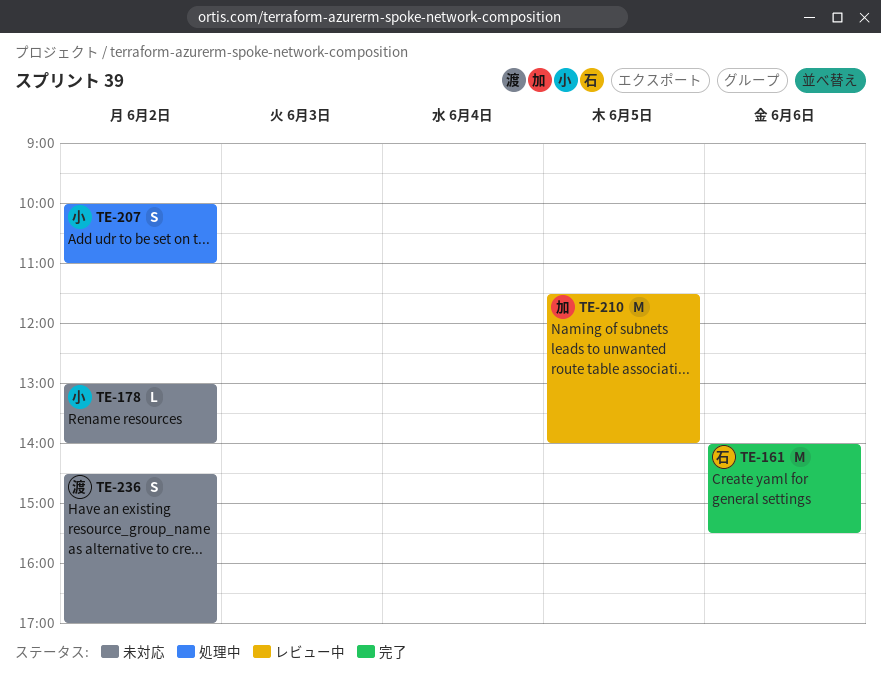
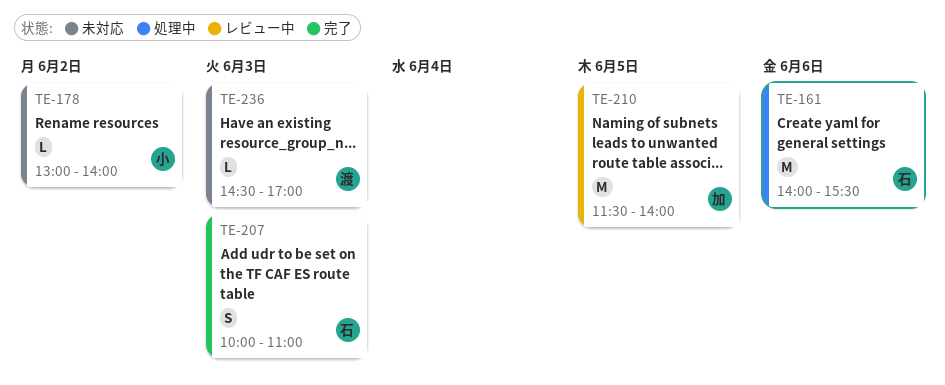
TE-161, status: 完了 -> 処理中
TE-207, status: 処理中 -> 完了
TE-207, owner: 小 -> 石
TE-207, day: Jun 2 -> Jun 3
TE-236, estimate: S -> L
TE-236, day: Jun 2 -> Jun 3

